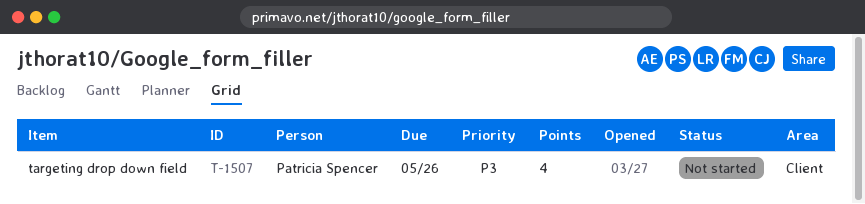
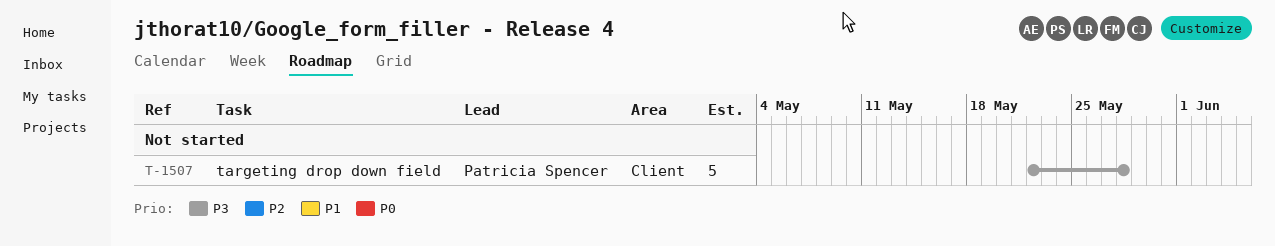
T-1507, estimate: 4 -> 5
T-1507, due: May 26 -> May 28

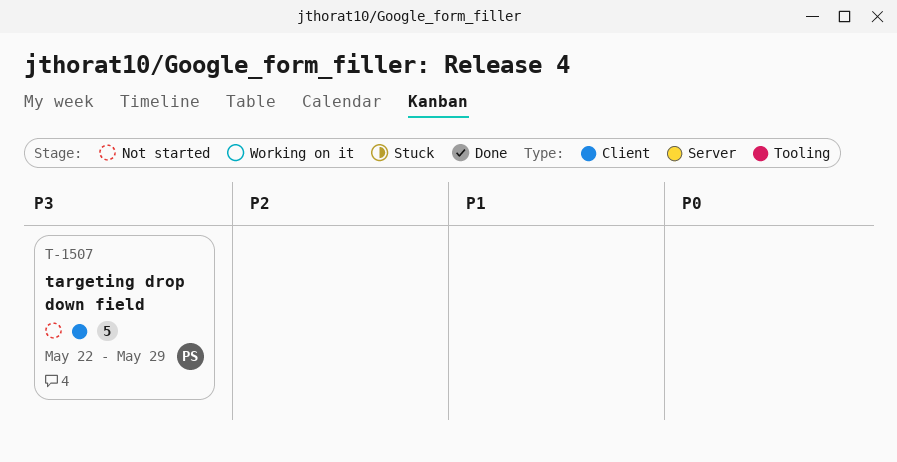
T-1507, due: May 28 -> May 29

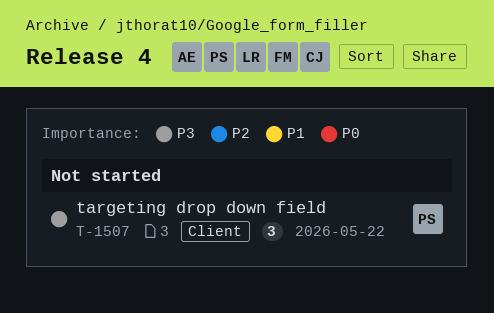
T-1507, estimate: 5 -> 3
T-1507, due: May 29 -> May 22

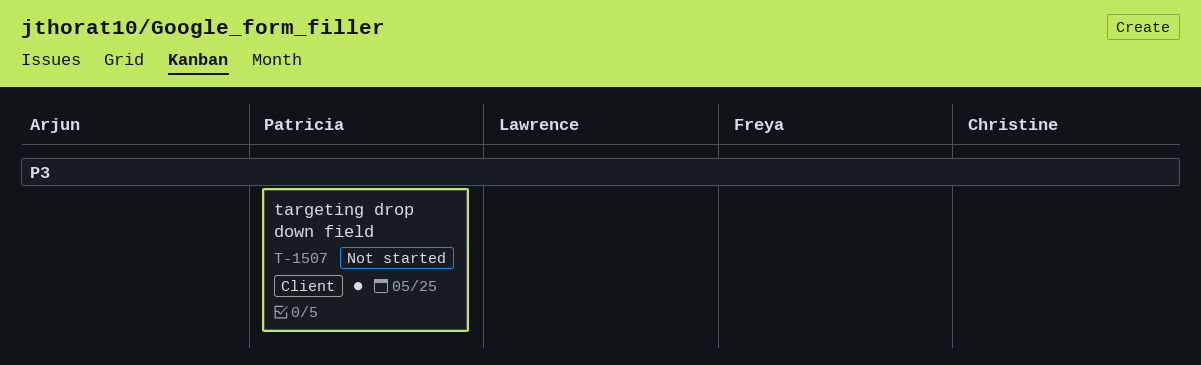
T-1507, estimate: 3 -> 1
T-1507, due: May 22 -> May 25

